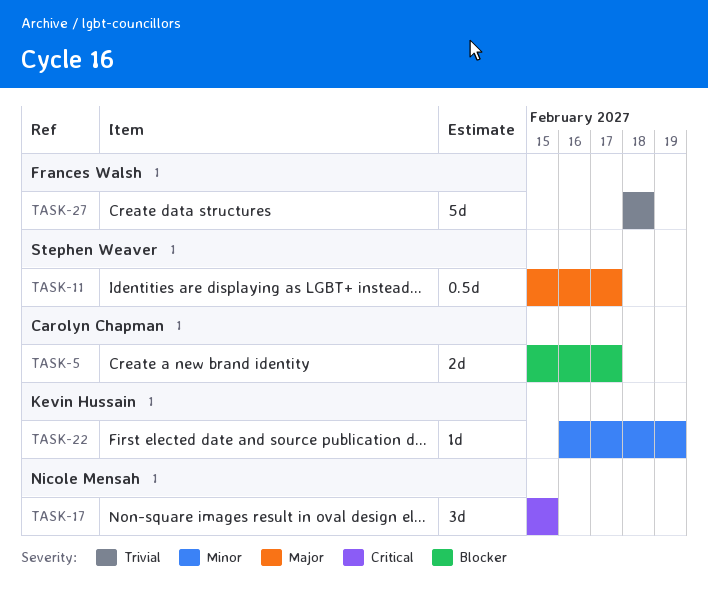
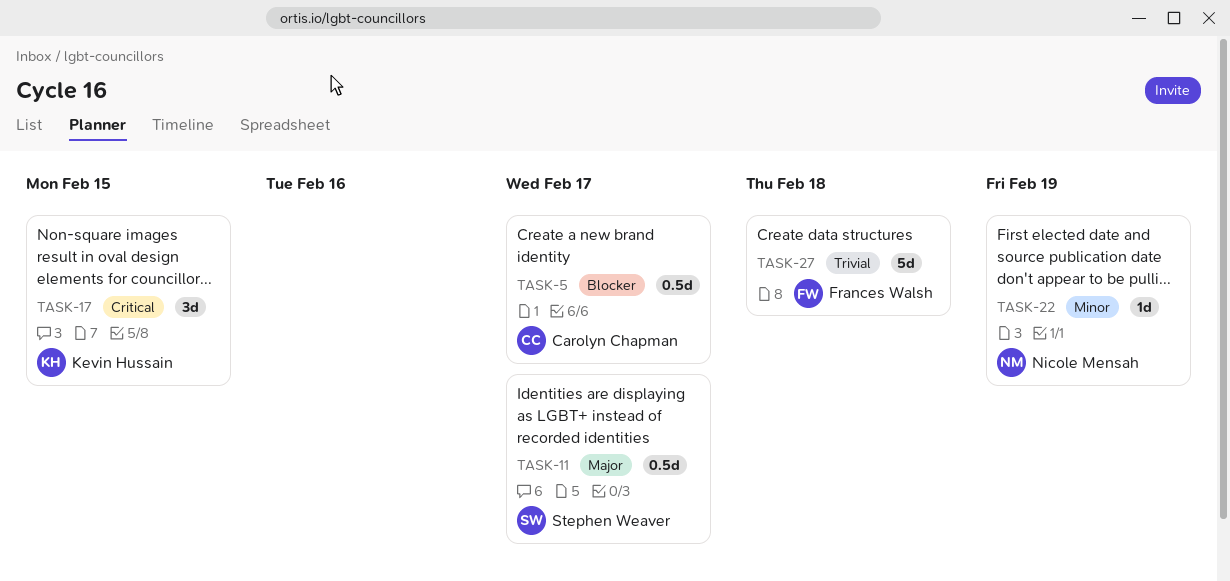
TASK-5, estimate: 2d -> 0.5d
TASK-17, owner: Nicole Mensah -> Kevin Hussain
TASK-22, owner: Kevin Hussain -> Nicole Mensah

